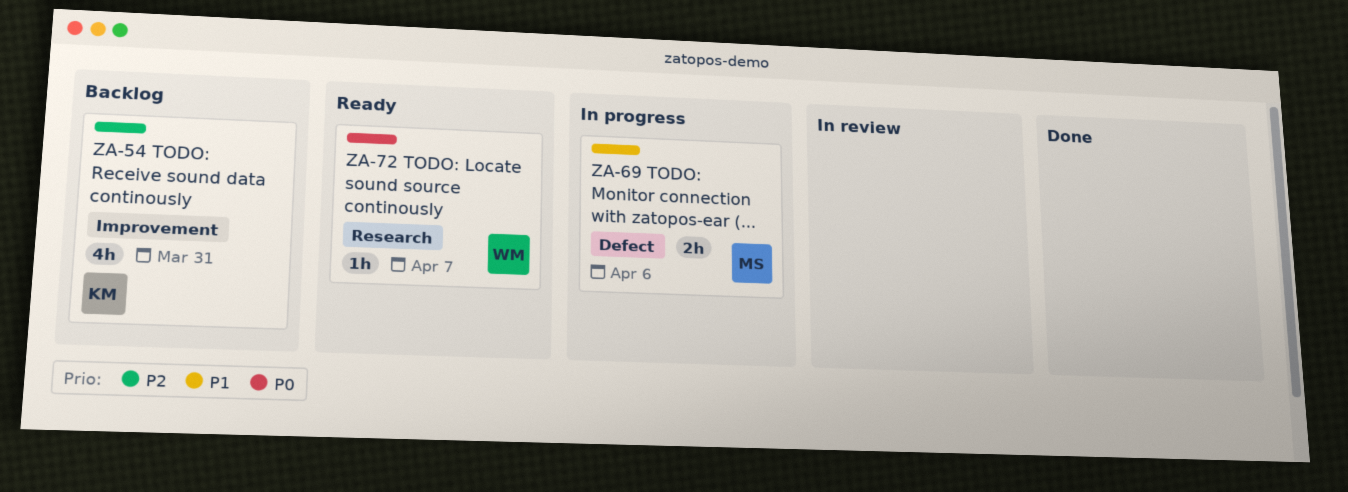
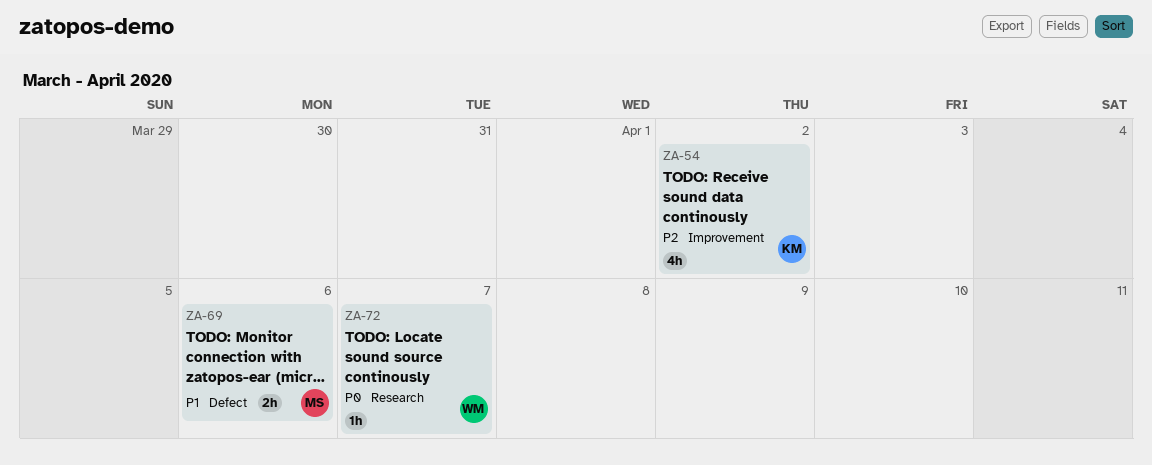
ZA-54, due: Mar 31 -> Apr 2

